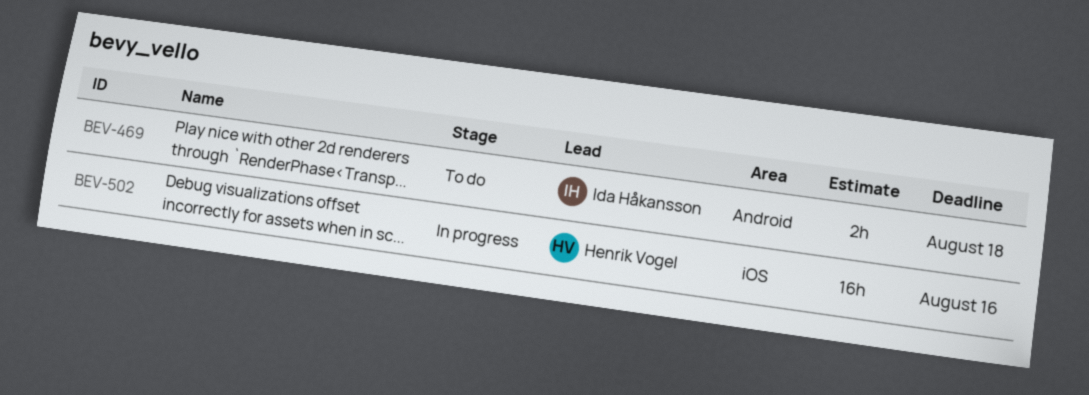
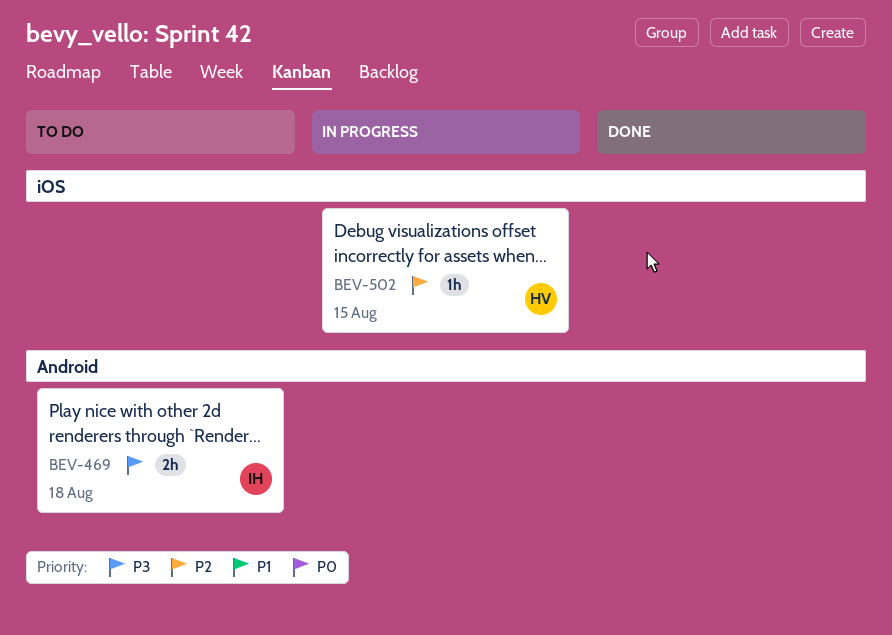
BEV-502, estimate: 16h -> 1h
BEV-502, due: Aug 16 -> Aug 15

